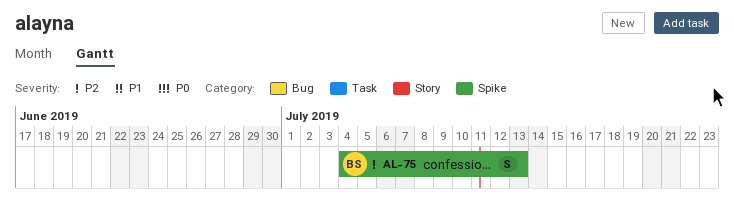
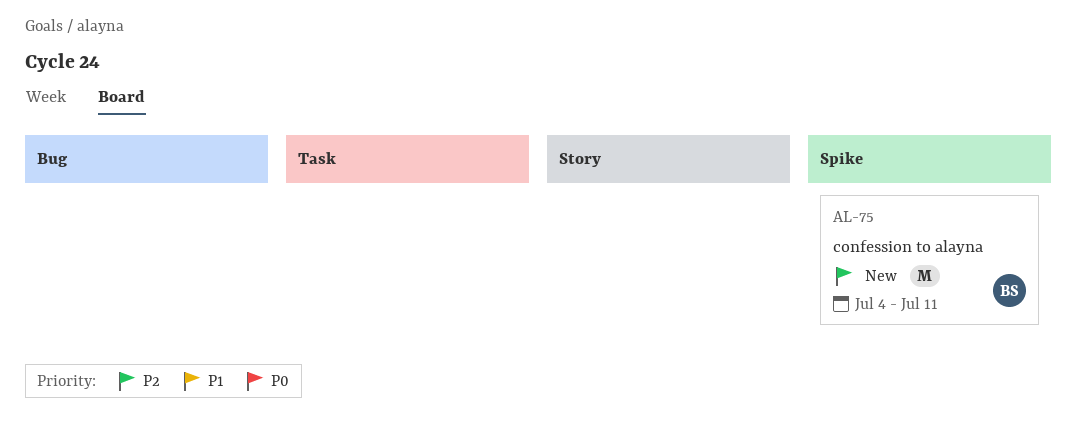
AL-75, estimate: S -> M
AL-75, due: Jul 13 -> Jul 11

